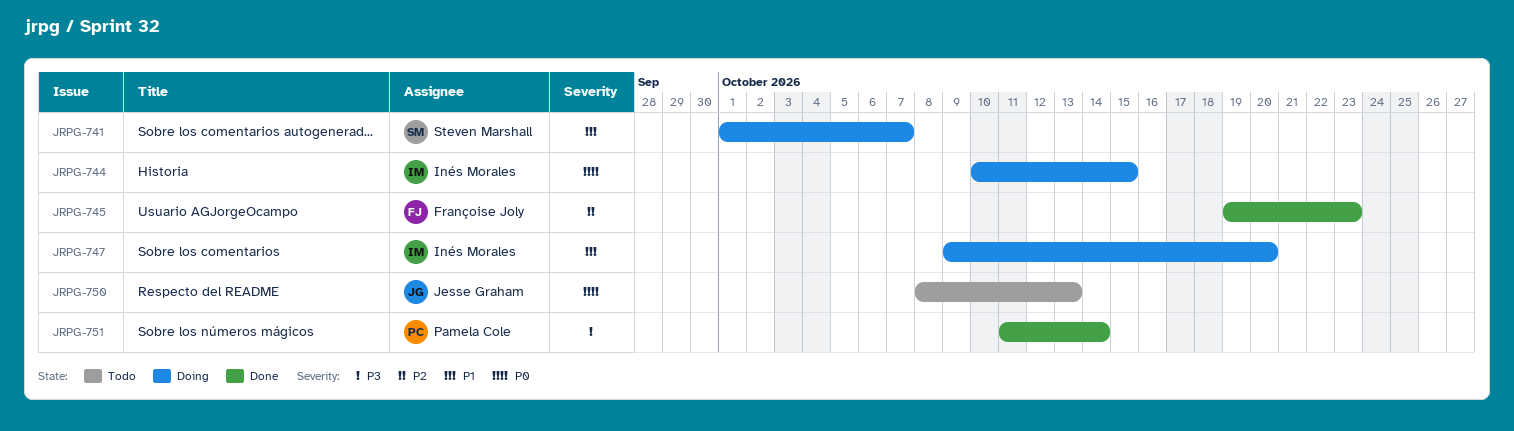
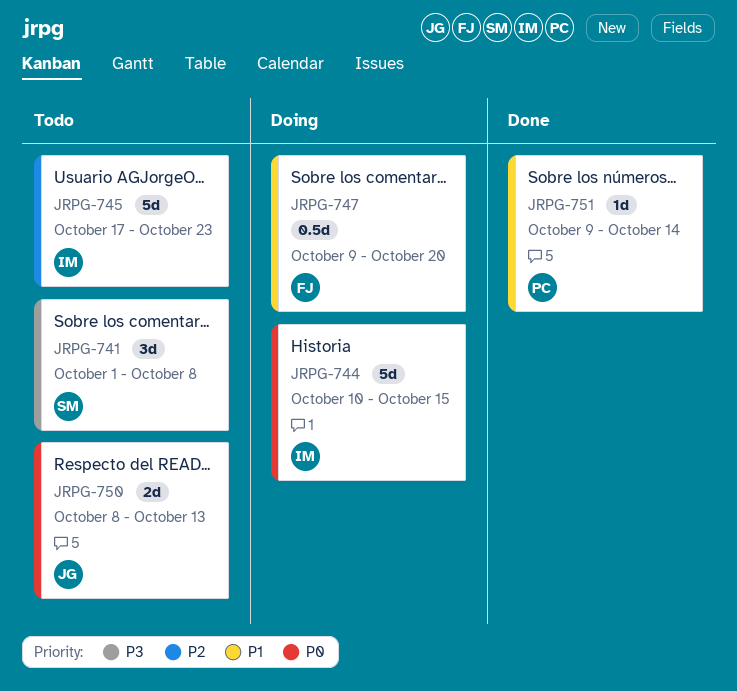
JRPG-741, status: Doing -> Todo
JRPG-741, priority: P1 -> P3
JRPG-741, due: Oct 7 -> Oct 8
JRPG-745, status: Done -> Todo
JRPG-745, owner: Françoise Joly -> Inés Morales
JRPG-745, start: Oct 19 -> Oct 17
JRPG-747, owner: Inés Morales -> Françoise Joly
JRPG-751, priority: P3 -> P1
JRPG-751, start: Oct 11 -> Oct 9

